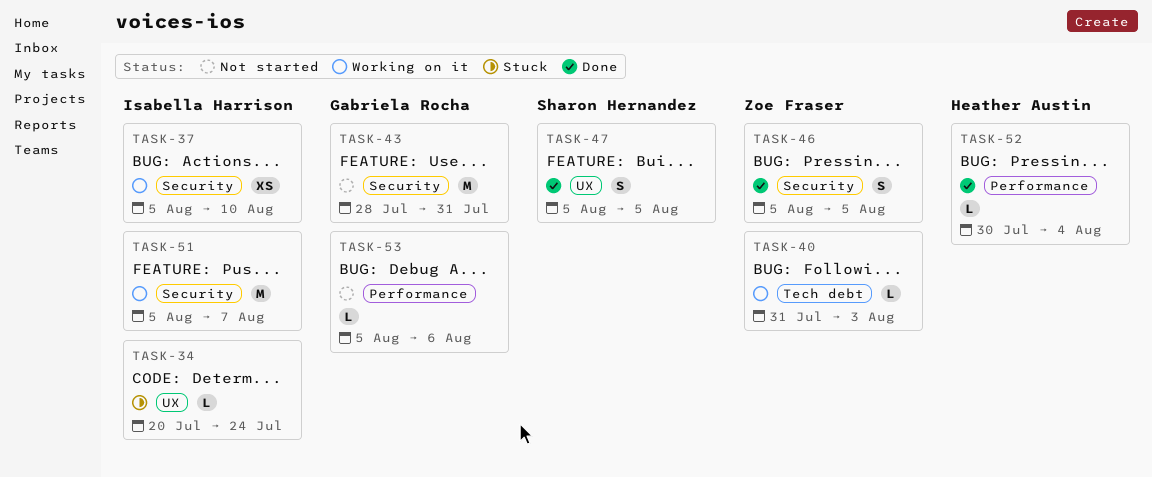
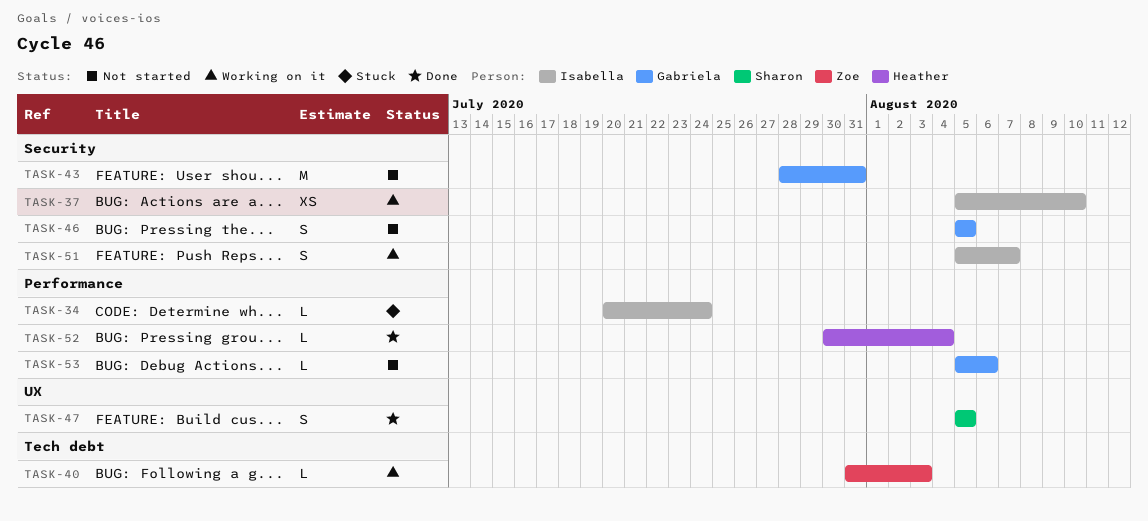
TASK-34, label: UX -> Performance
TASK-46, status: Done -> Not started
TASK-46, owner: Zoe Fraser -> Gabriela Rocha
TASK-51, estimate: M -> S

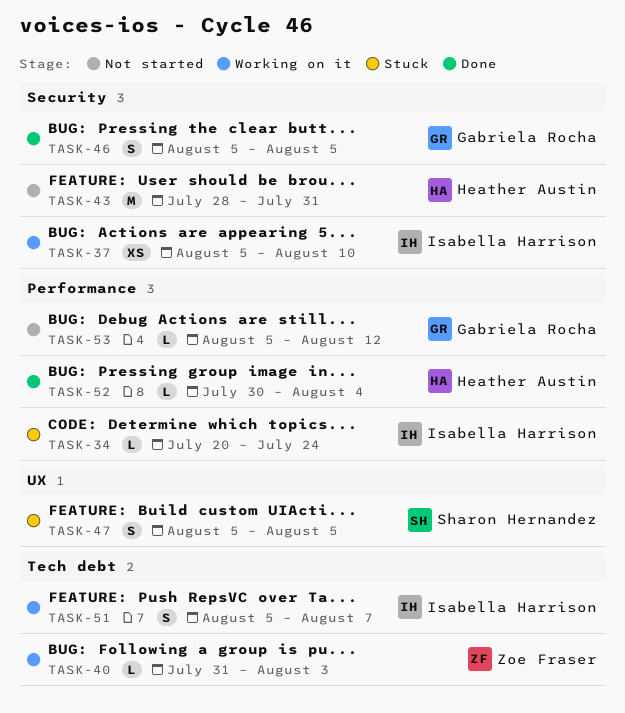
TASK-43, owner: Gabriela Rocha -> Heather Austin
TASK-46, status: Not started -> Done
TASK-47, status: Done -> Stuck
TASK-51, label: Security -> Tech debt
TASK-53, due: Aug 6 -> Aug 12

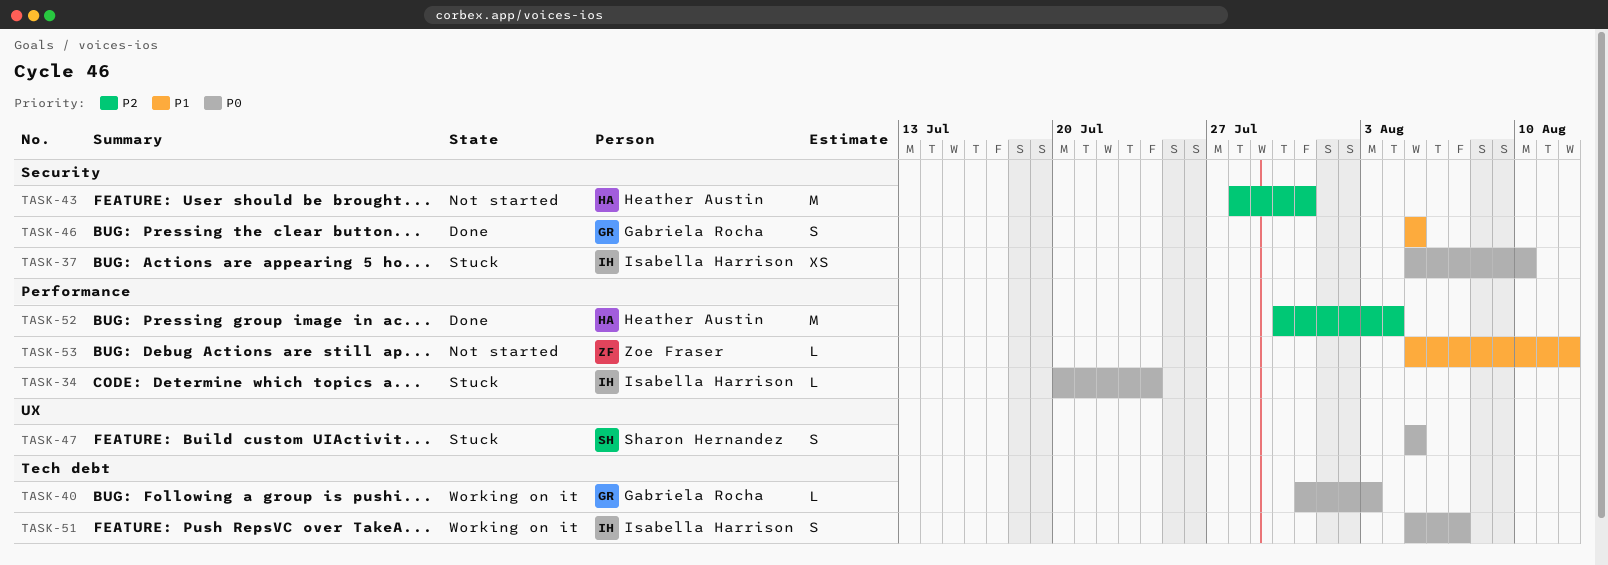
TASK-37, status: Working on it -> Stuck
TASK-40, owner: Zoe Fraser -> Gabriela Rocha
TASK-52, estimate: L -> M
TASK-53, owner: Gabriela Rocha -> Zoe Fraser

